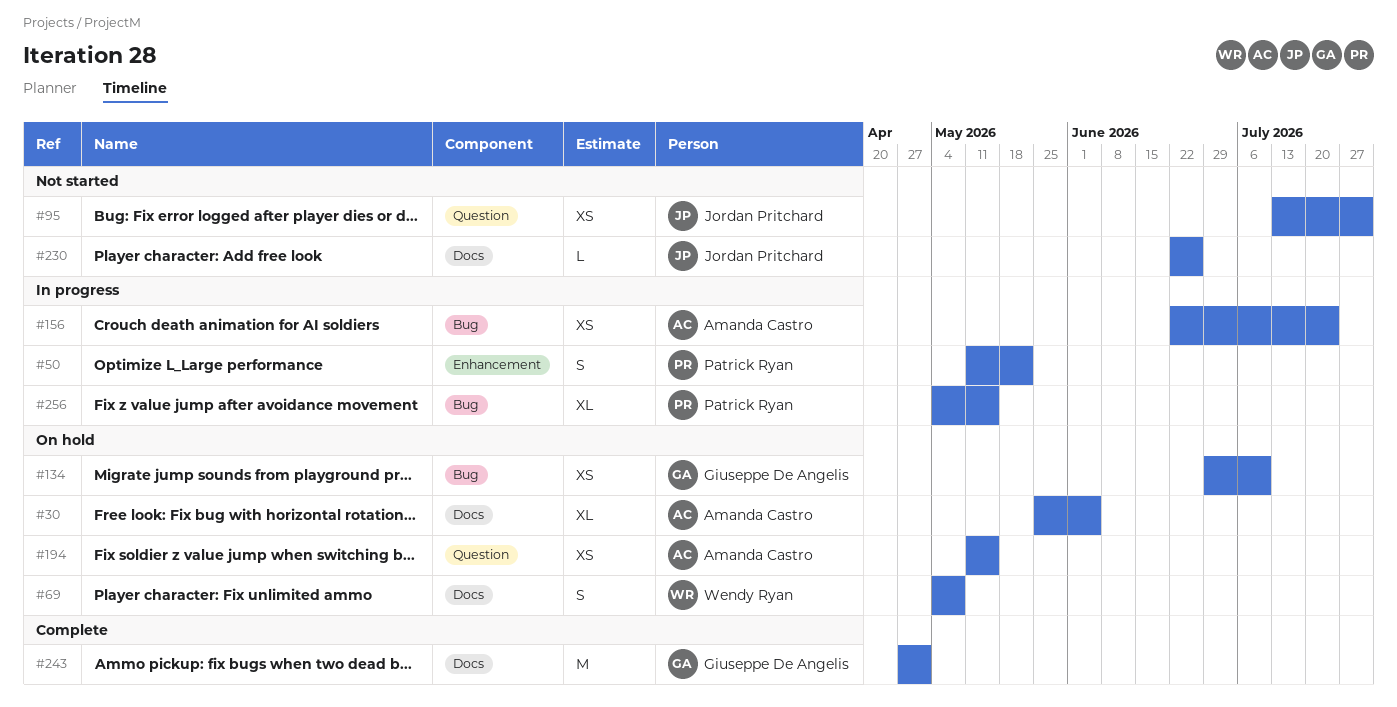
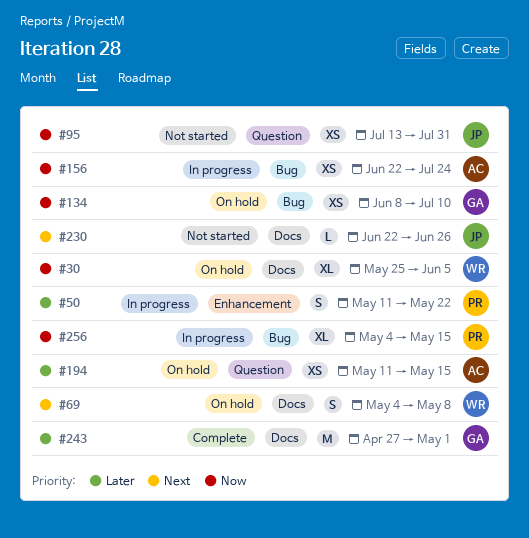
#30, owner: Amanda Castro -> Wendy Ryan
#134, start: Jun 29 -> Jun 8

